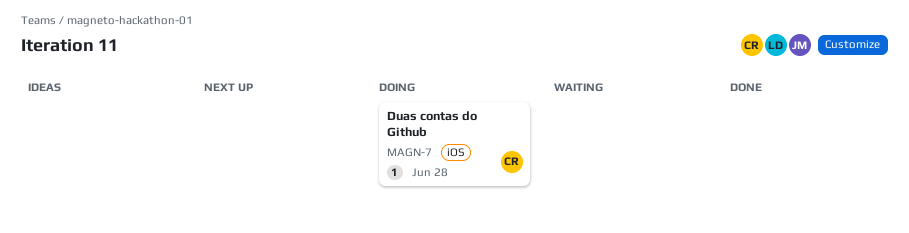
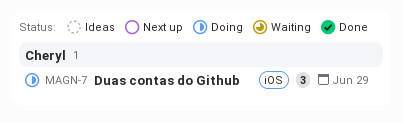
MAGN-7, estimate: 1 -> 3
MAGN-7, due: Jun 28 -> Jun 29

